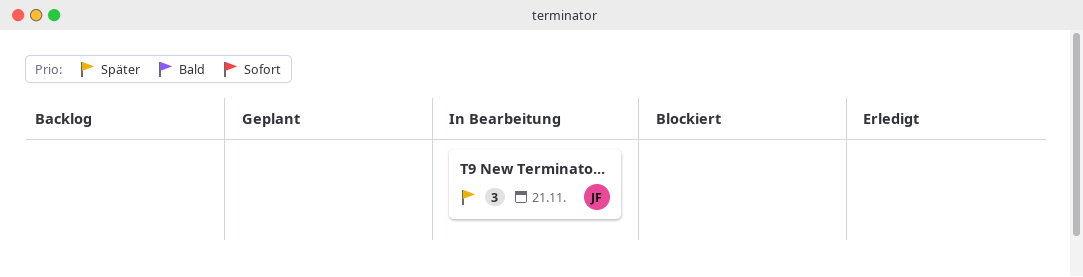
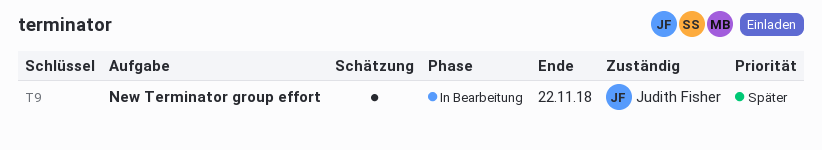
T9, estimate: 3 -> 1
T9, due: Nov 21 -> Nov 22

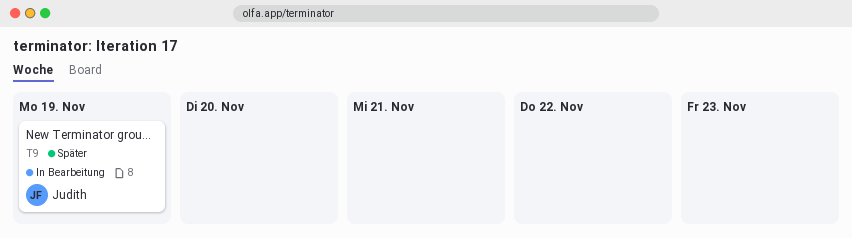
T9, due: Nov 22 -> Nov 19

